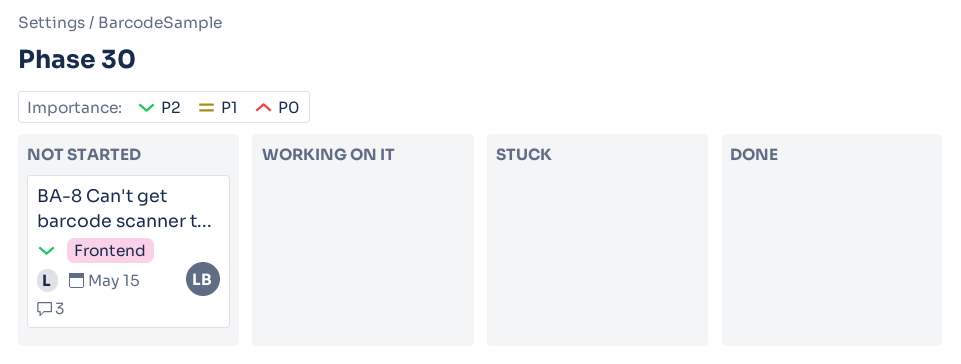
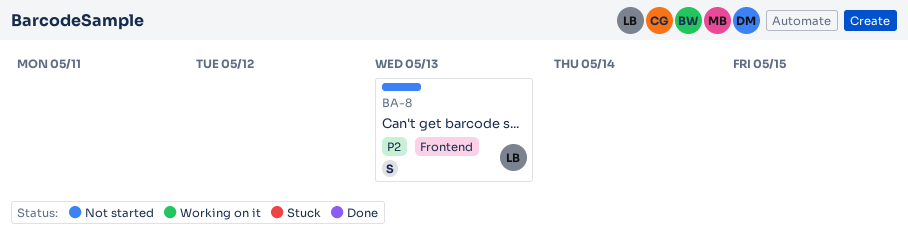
BA-8, estimate: L -> S
BA-8, due: May 15 -> May 13

